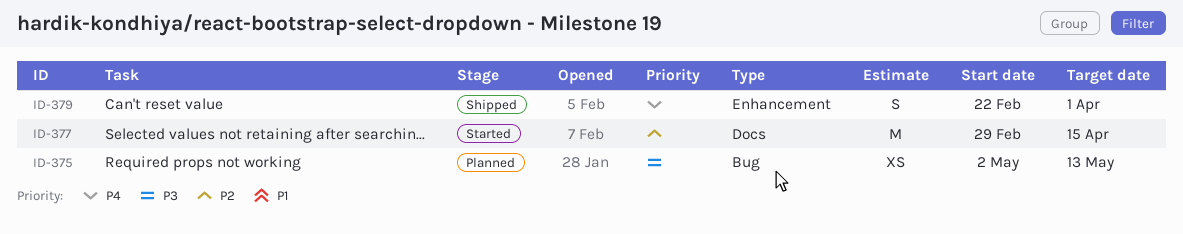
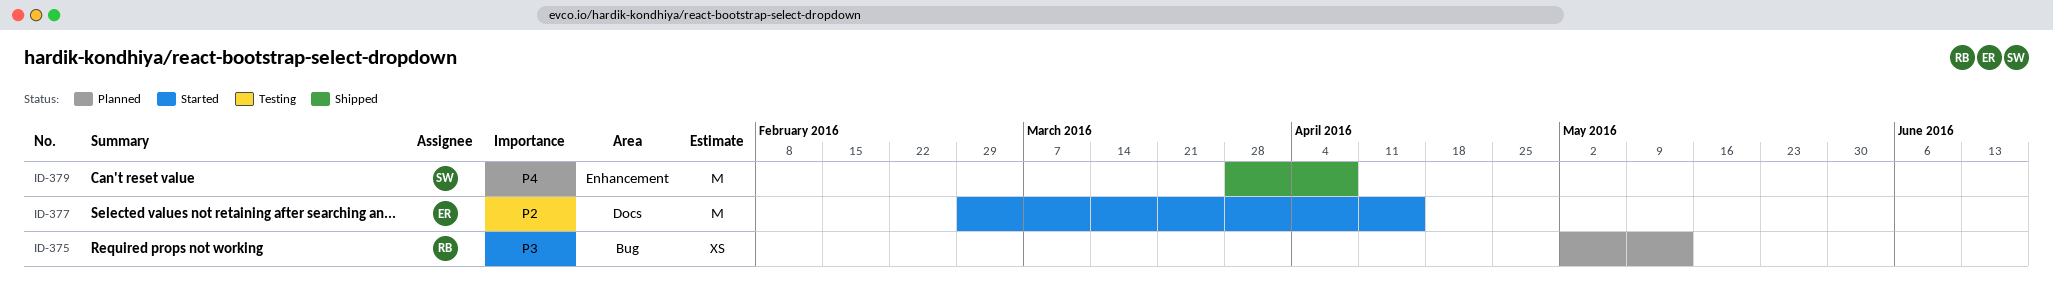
ID-379, estimate: S -> M
ID-379, start: Feb 22 -> Mar 28
ID-379, due: Apr 1 -> Apr 8

